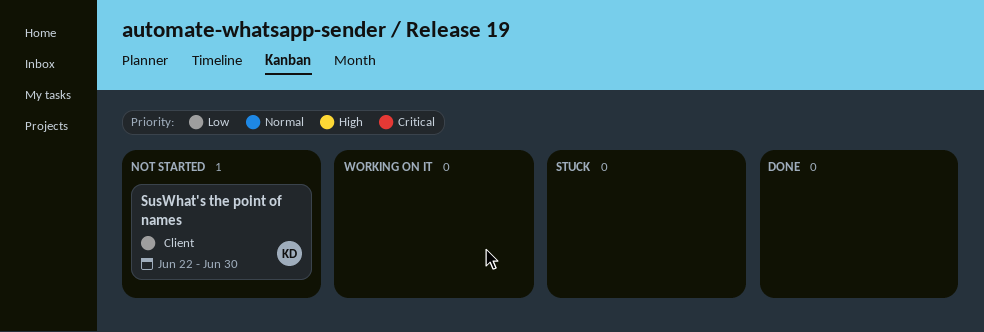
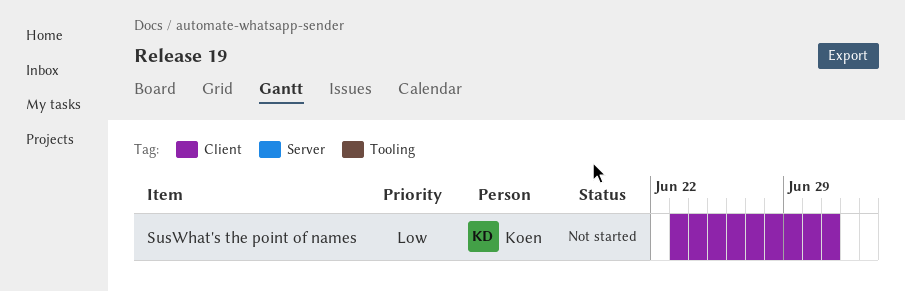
SusWhat's the point of names, start: Jun 22 -> Jun 23
SusWhat's the point of names, due: Jun 30 -> Jul 1

